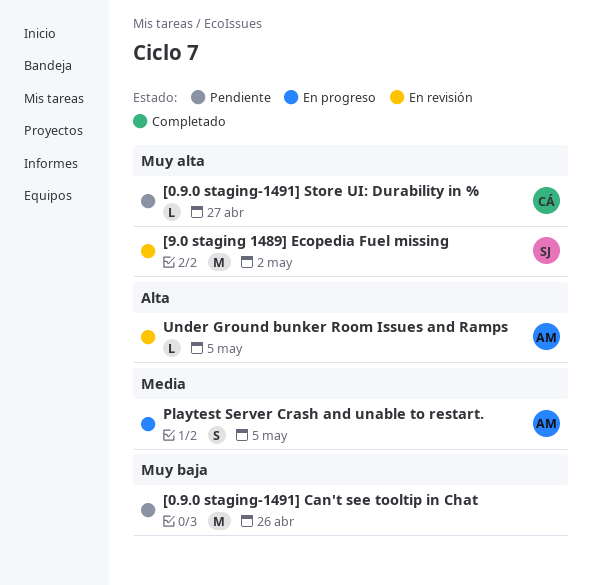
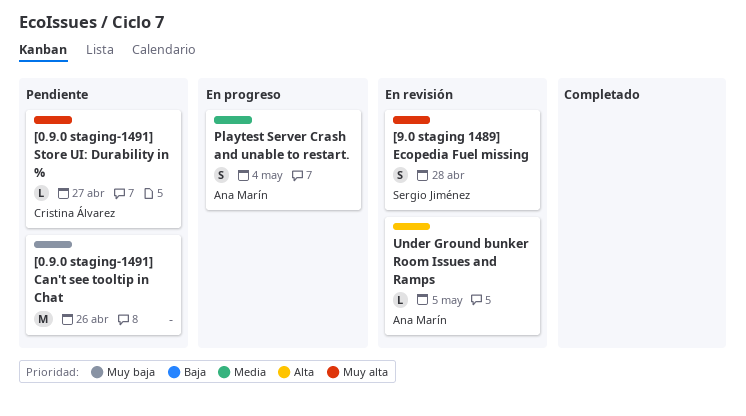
[9.0 staging 1489] Ecopedia Fuel missing, estimate: M -> S
[9.0 staging 1489] Ecopedia Fuel missing, due: May 2 -> Apr 28
Playtest Server Crash and unable to restart., due: May 5 -> May 4

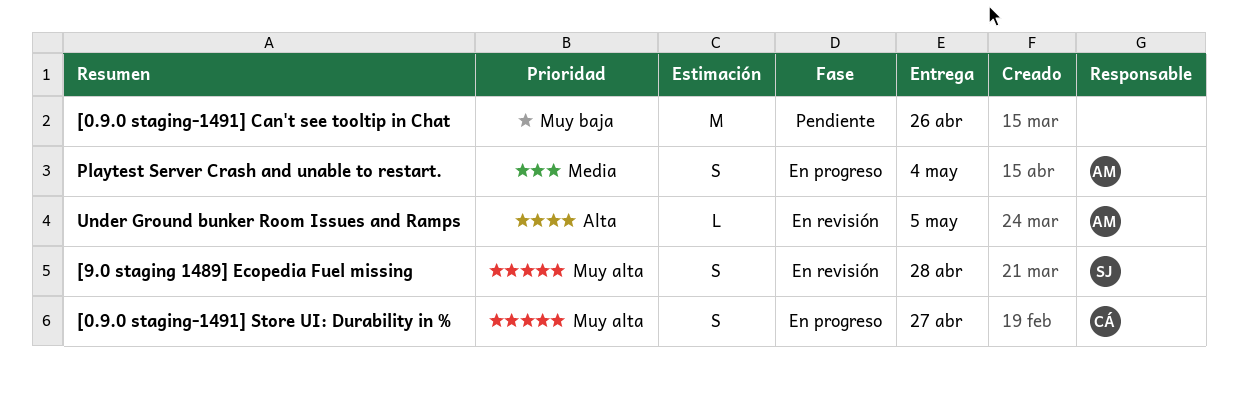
[0.9.0 staging-1491] Store UI: Durability in %, status: Pendiente -> En progreso
[0.9.0 staging-1491] Store UI: Durability in %, estimate: L -> S

